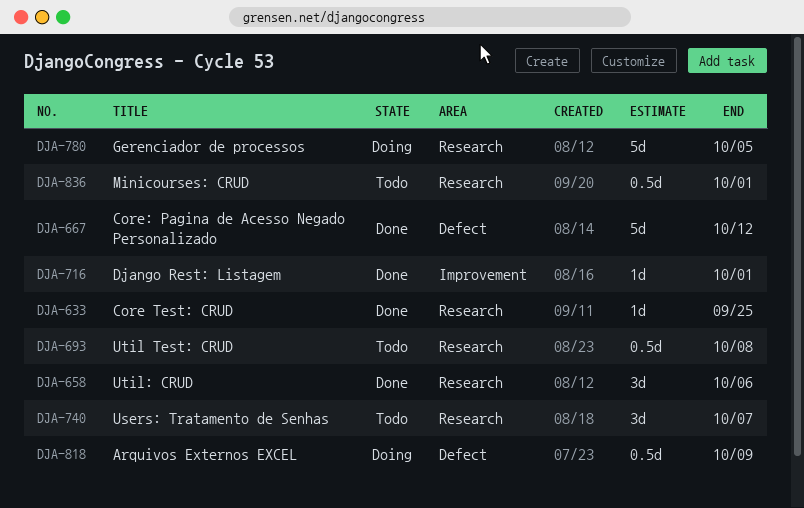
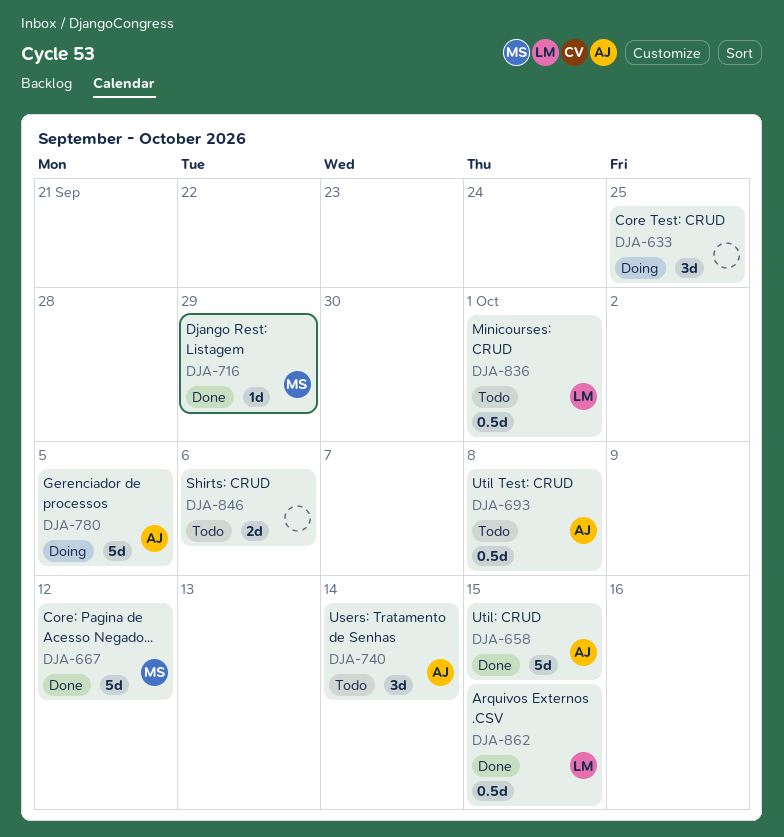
DJA-633, status: Done -> Doing
DJA-633, estimate: 1d -> 3d
DJA-658, estimate: 3d -> 5d
DJA-658, due: Oct 6 -> Oct 15
DJA-716, due: Oct 1 -> Sep 29
DJA-740, due: Oct 7 -> Oct 14
DJA-818: present -> none
DJA-846: none -> present
DJA-862: none -> present

